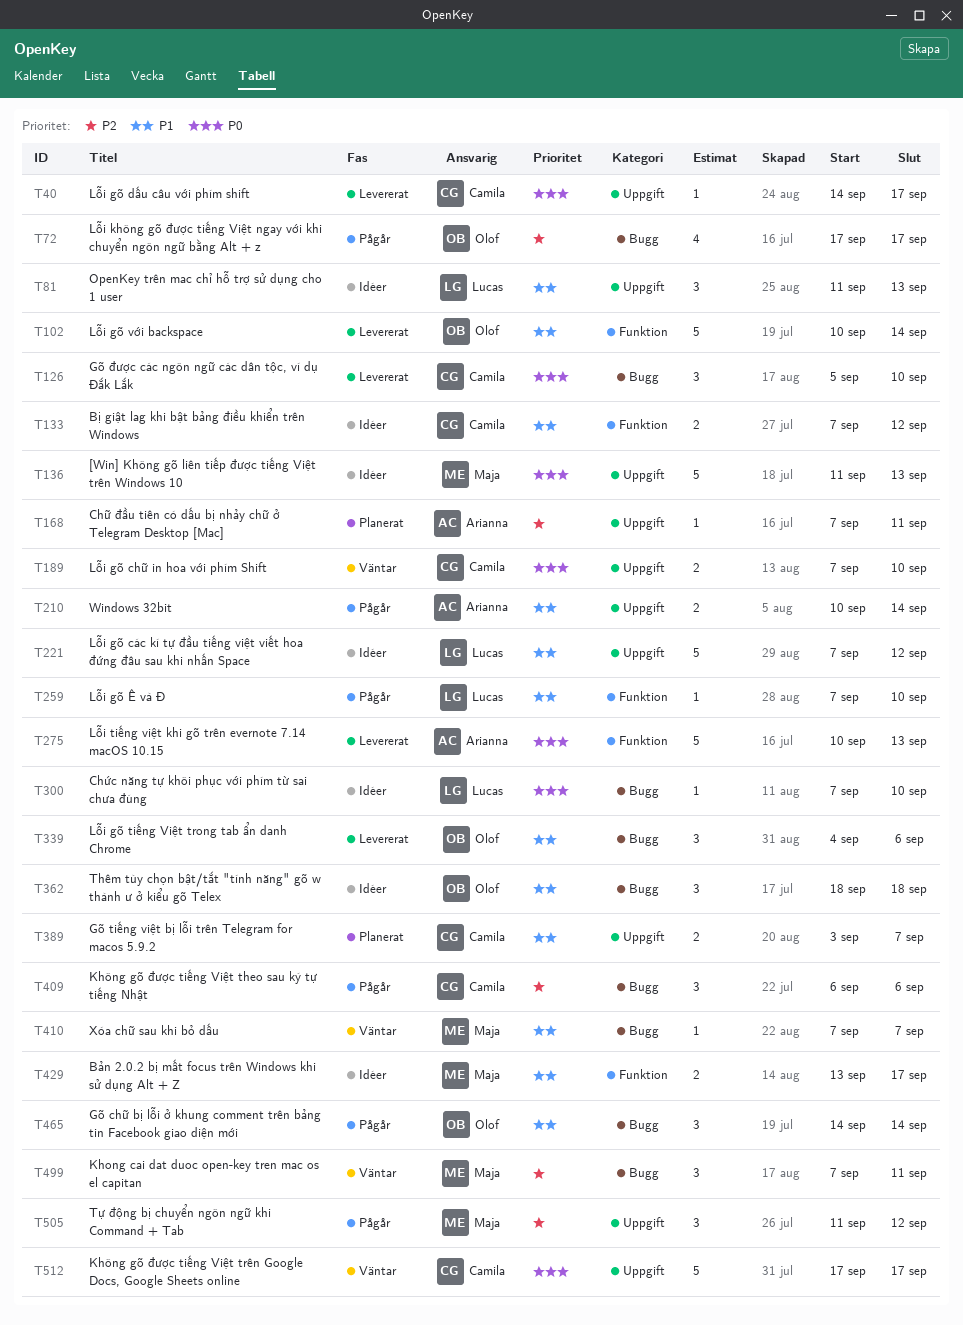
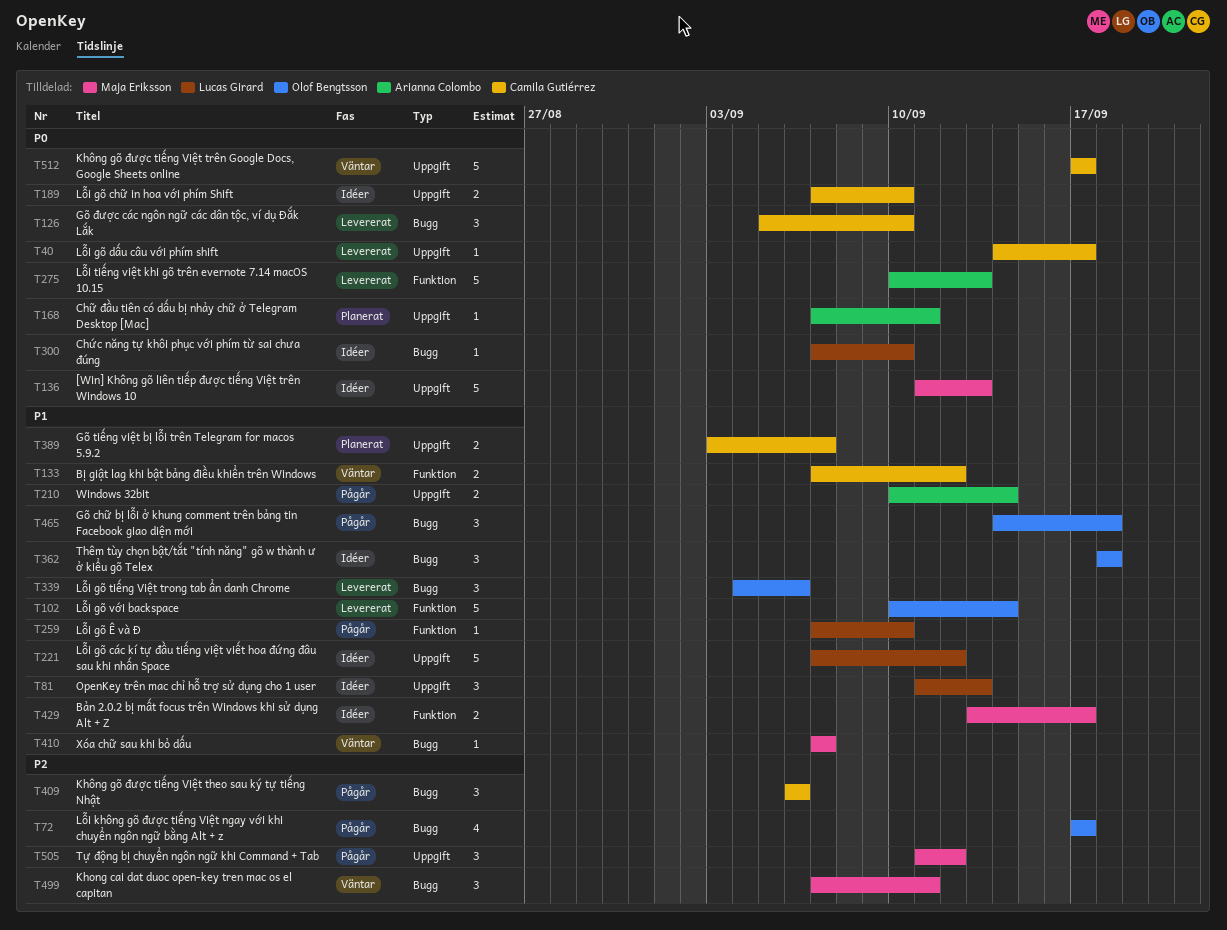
T133, status: Idéer -> Väntar
T168, priority: P2 -> P0
T189, status: Väntar -> Idéer
T465, due: Sep 14 -> Sep 18

